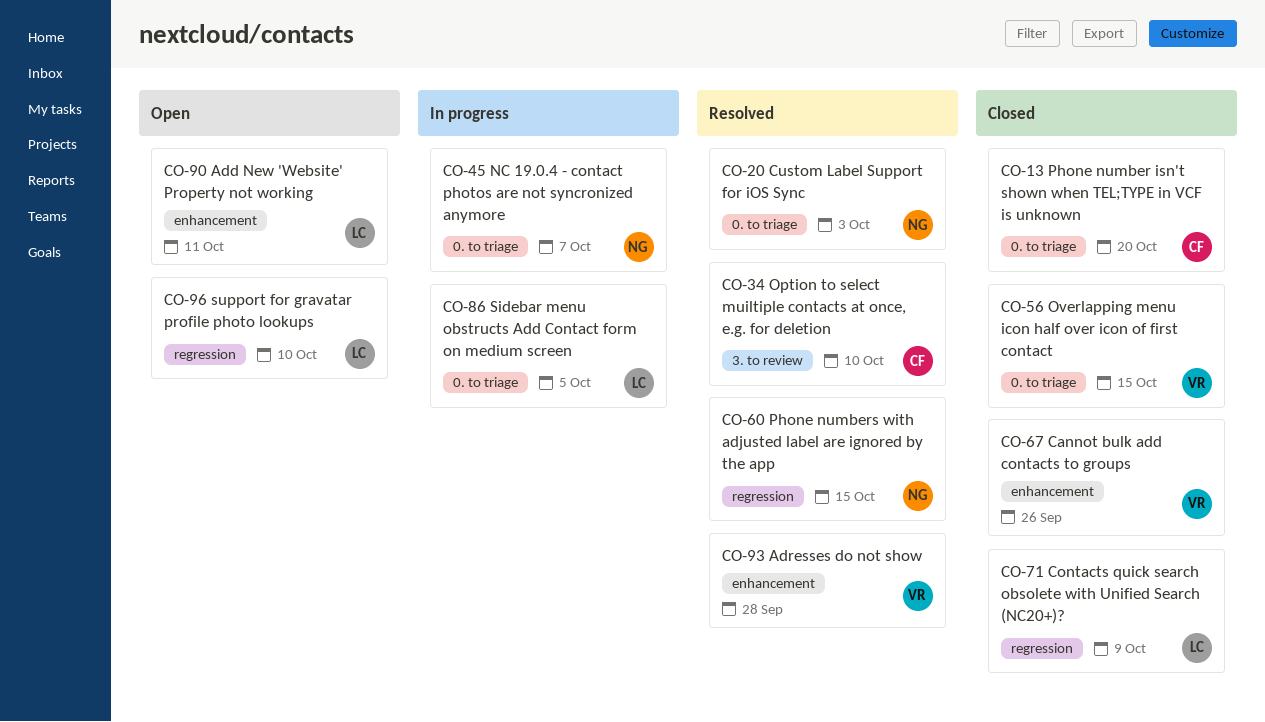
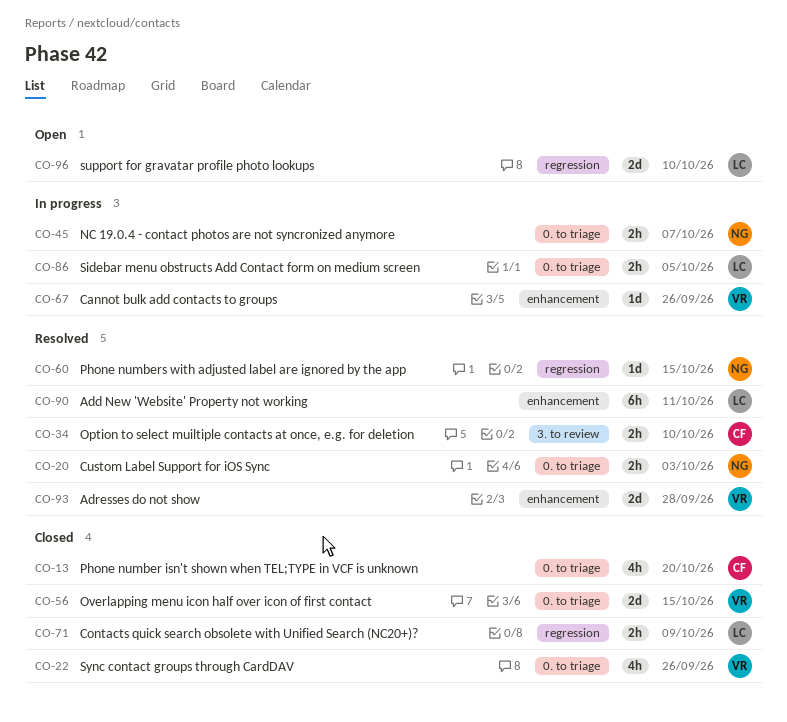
CO-22: none -> present
CO-67, status: Closed -> In progress
CO-90, status: Open -> Resolved

